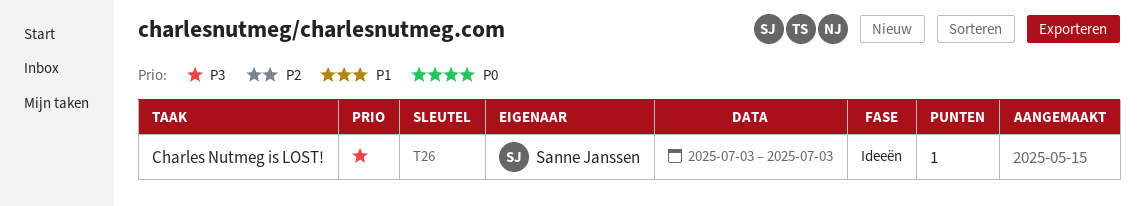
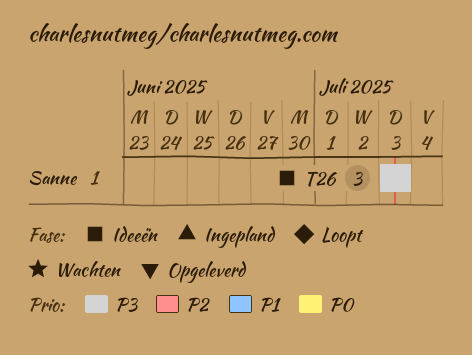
T26, estimate: 1 -> 3

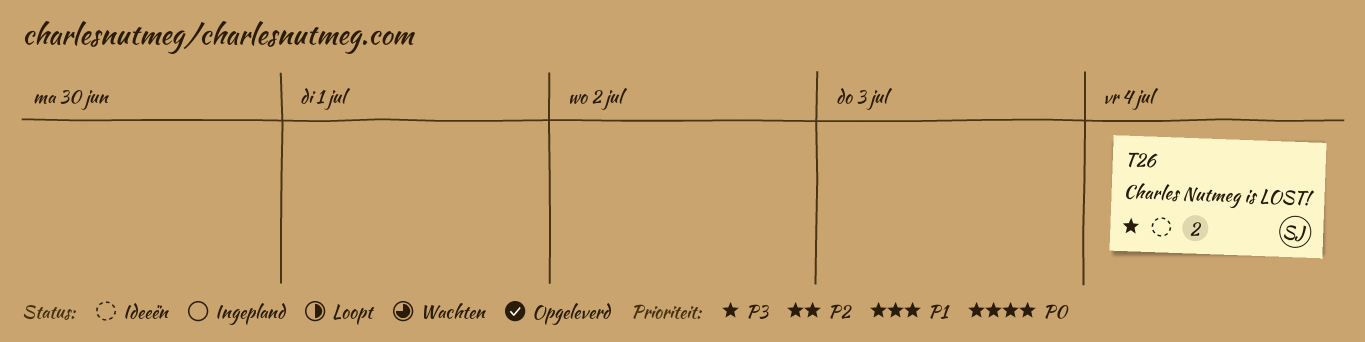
T26, estimate: 3 -> 2
T26, due: Jul 3 -> Jul 4

